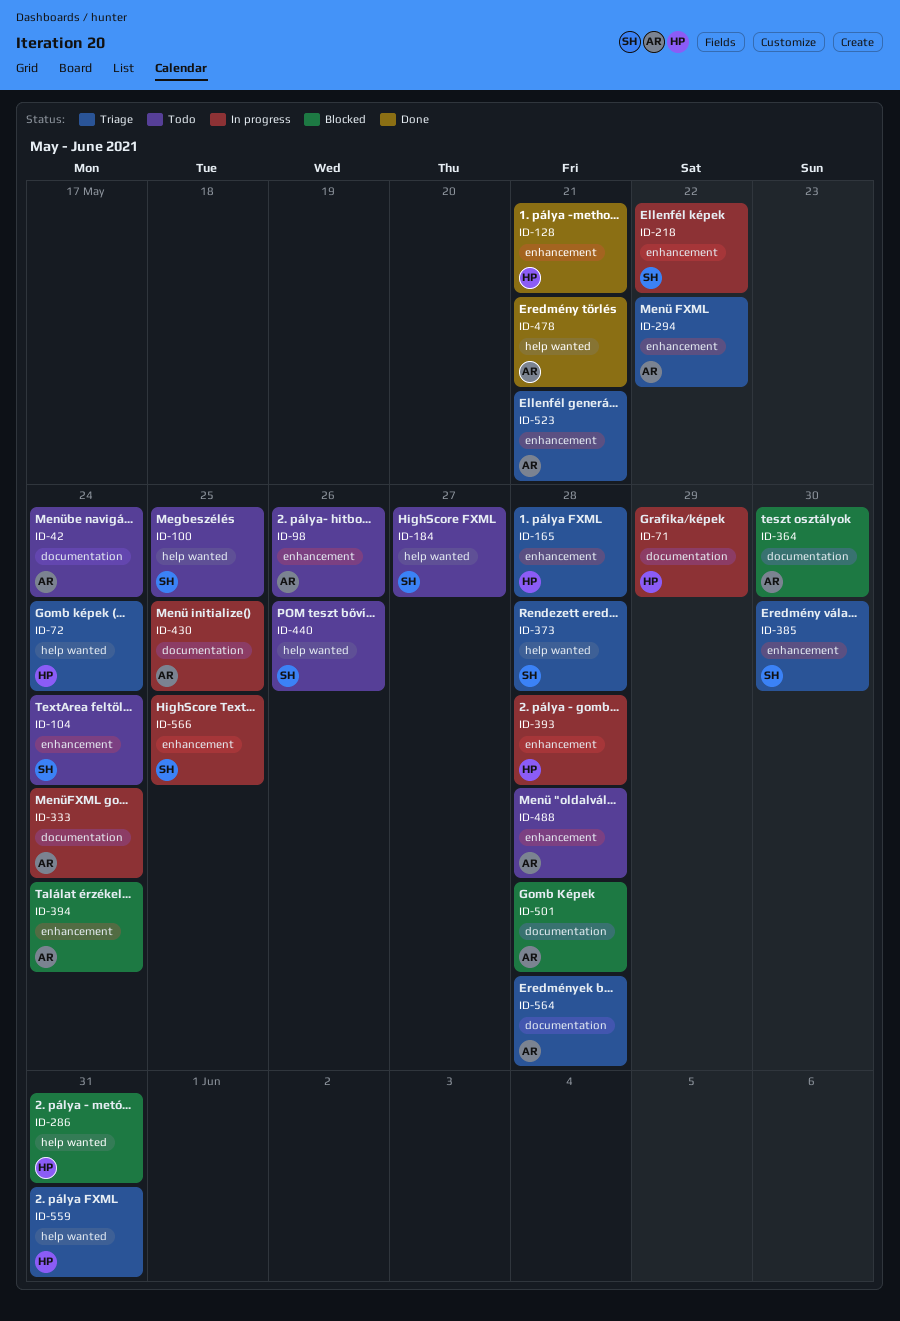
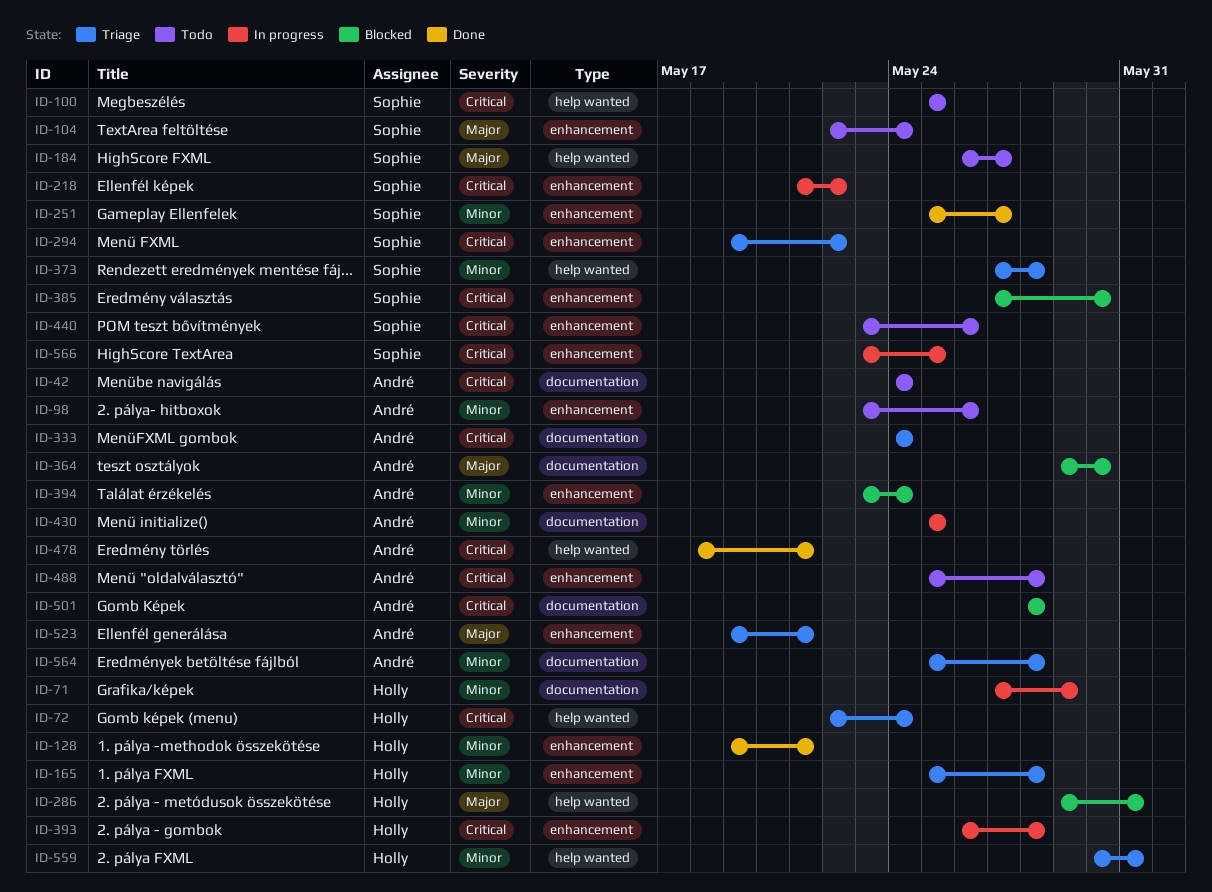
ID-251: none -> present
ID-294, owner: André -> Sophie
ID-333, status: In progress -> Triage
ID-385, status: Triage -> Blocked
ID-440, label: help wanted -> enhancement

